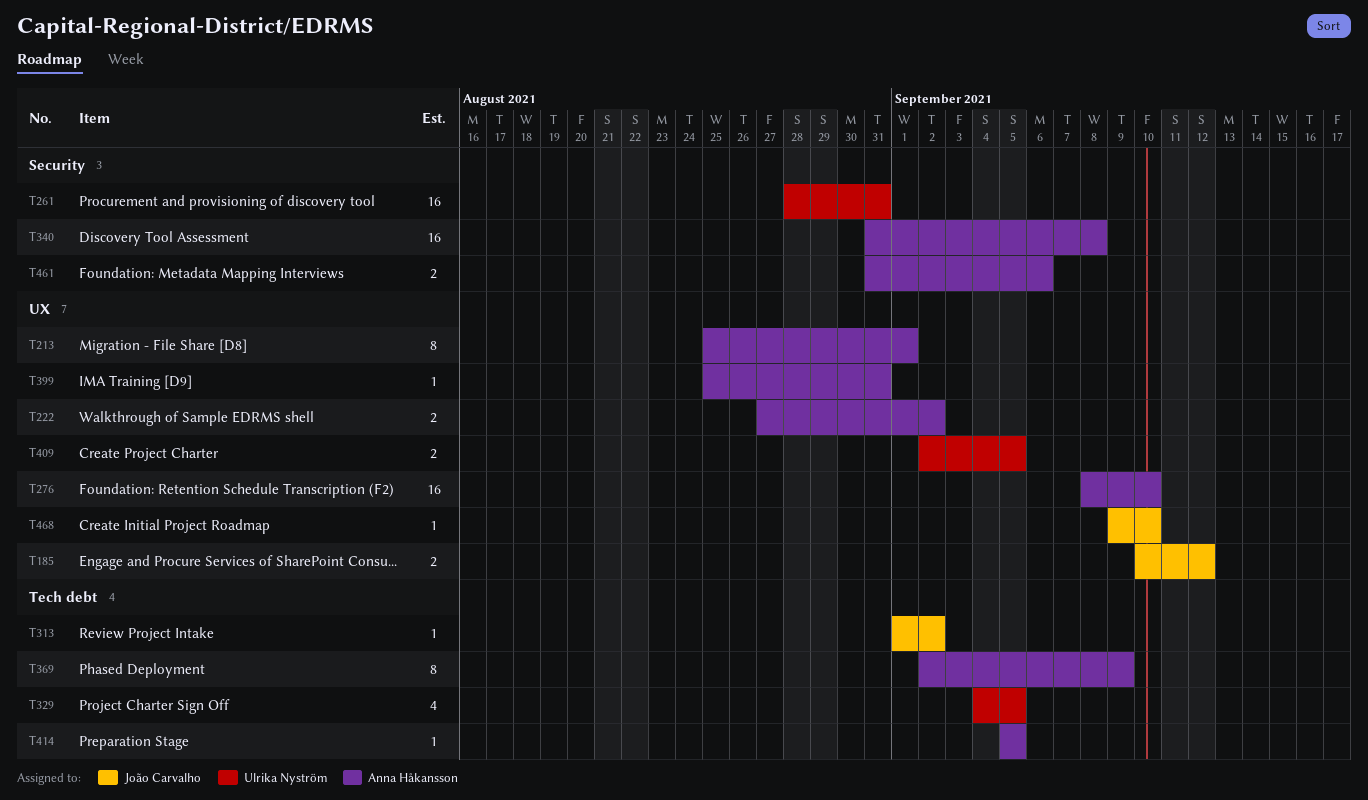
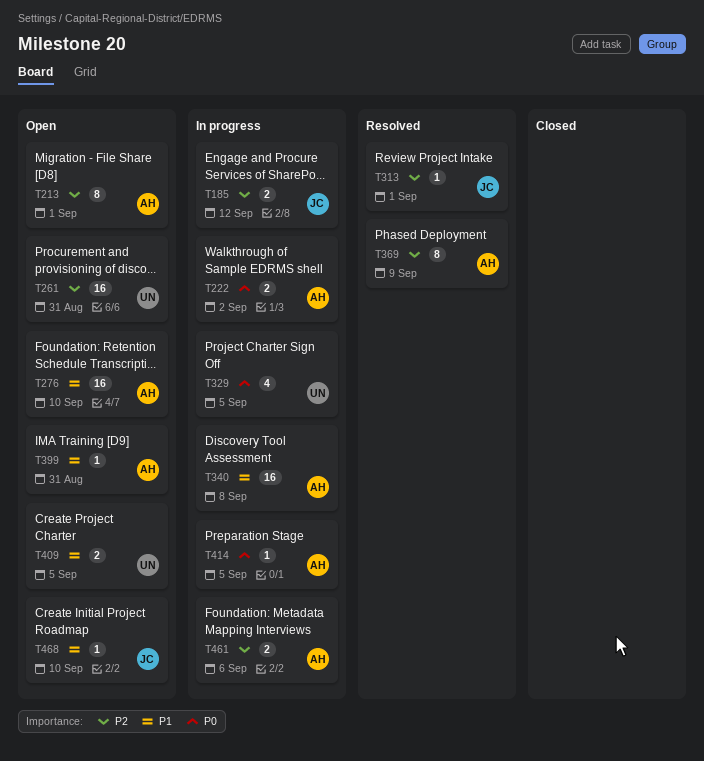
T313, due: Sep 2 -> Sep 1

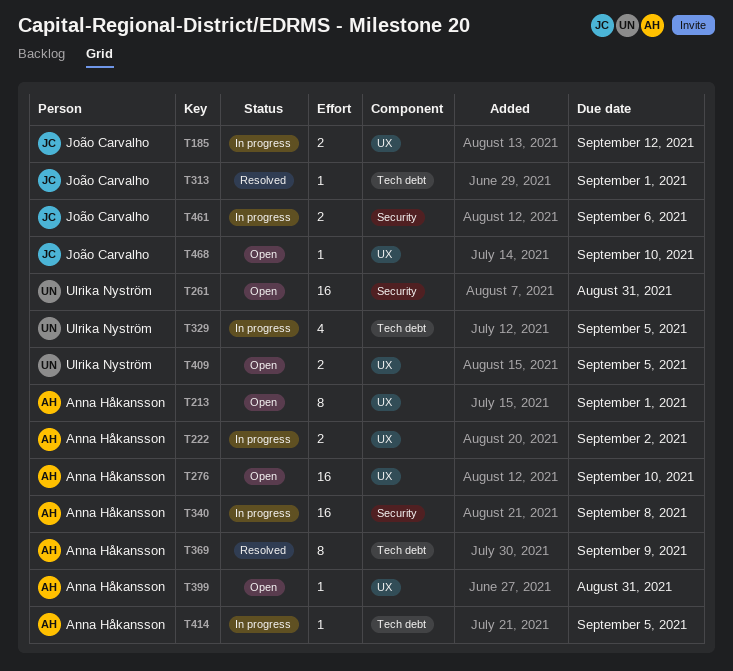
T461, owner: Anna Håkansson -> João Carvalho

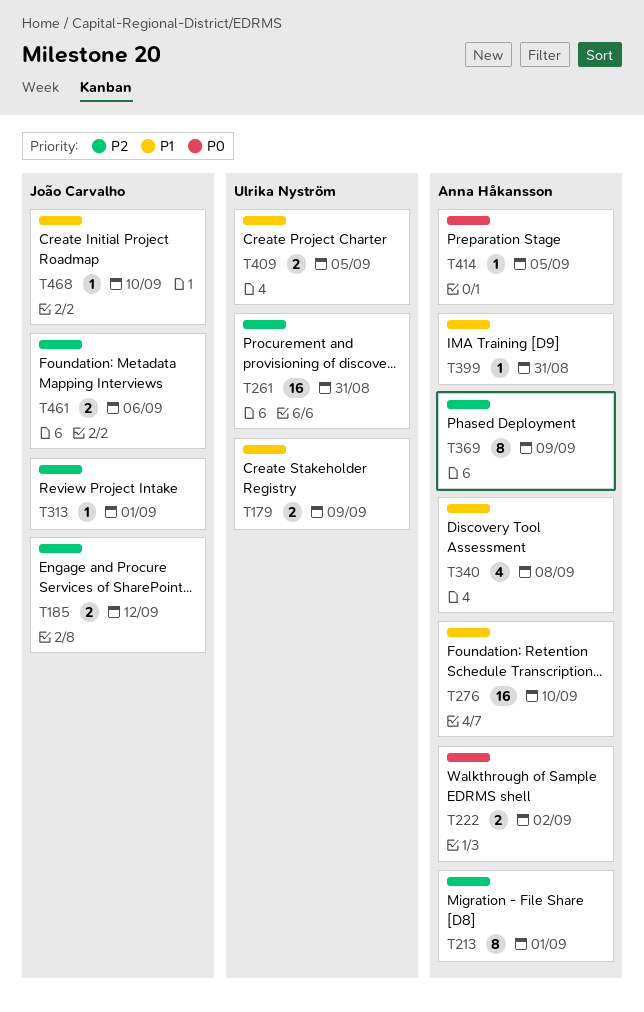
T179: none -> present
T329: present -> none
T340, estimate: 16 -> 4

